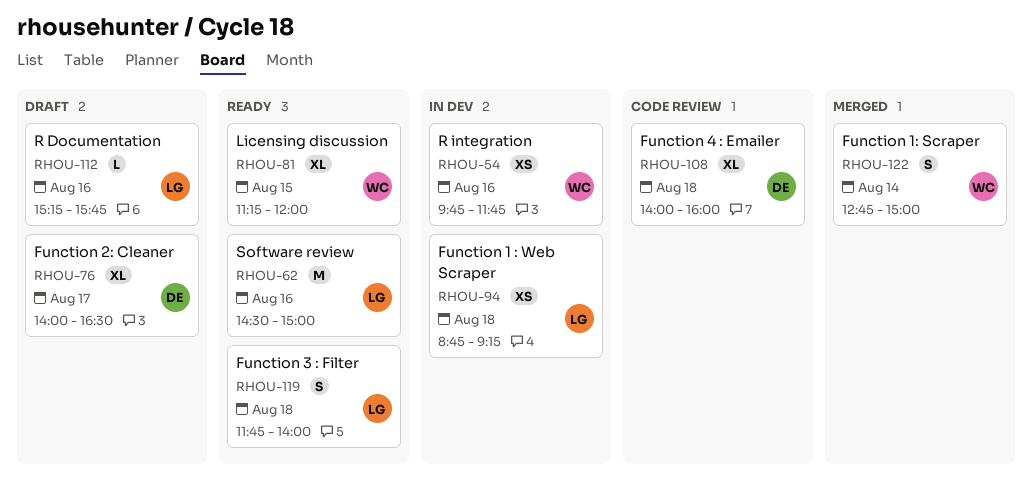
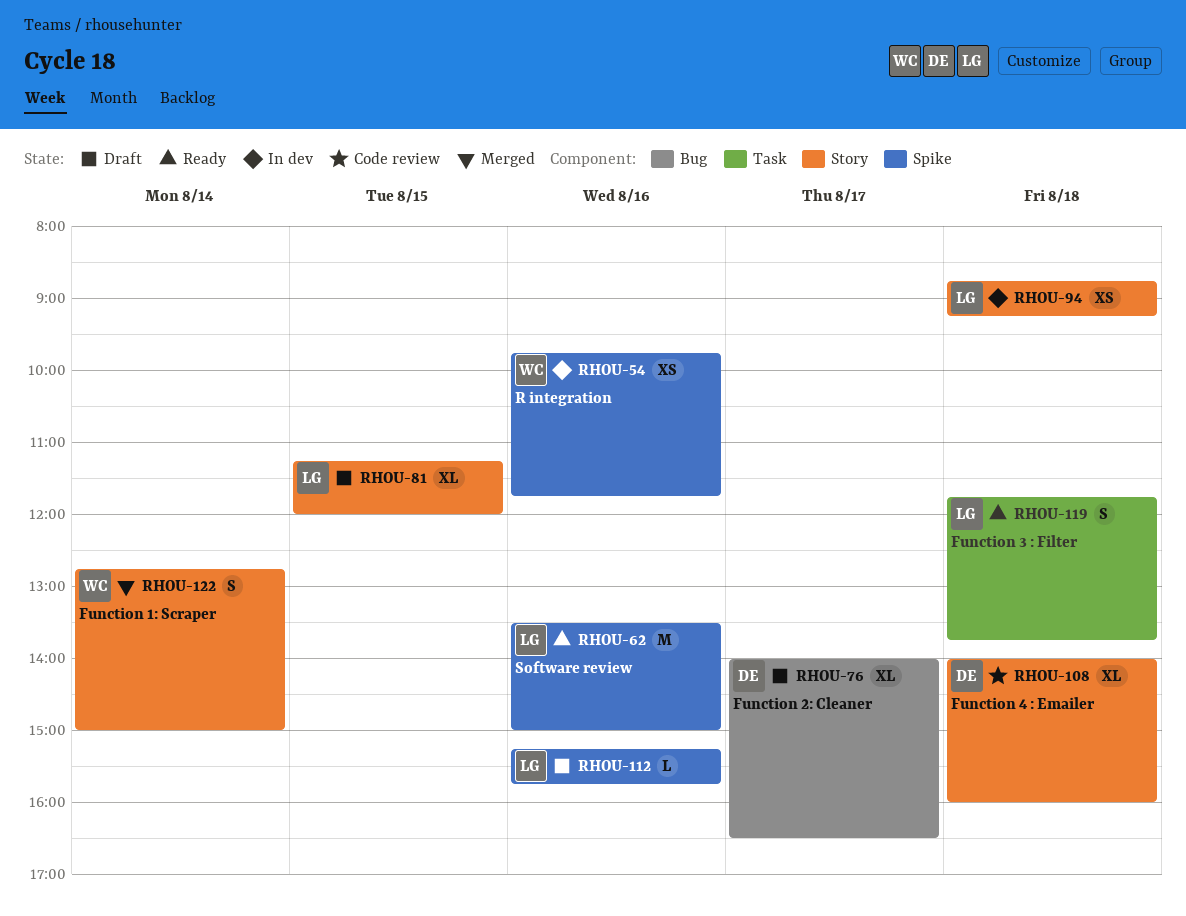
RHOU-62, begins: 14:30 -> 13:30
RHOU-81, status: Ready -> Draft
RHOU-81, owner: WC -> LG
RHOU-119, ends: 14:00 -> 13:45

